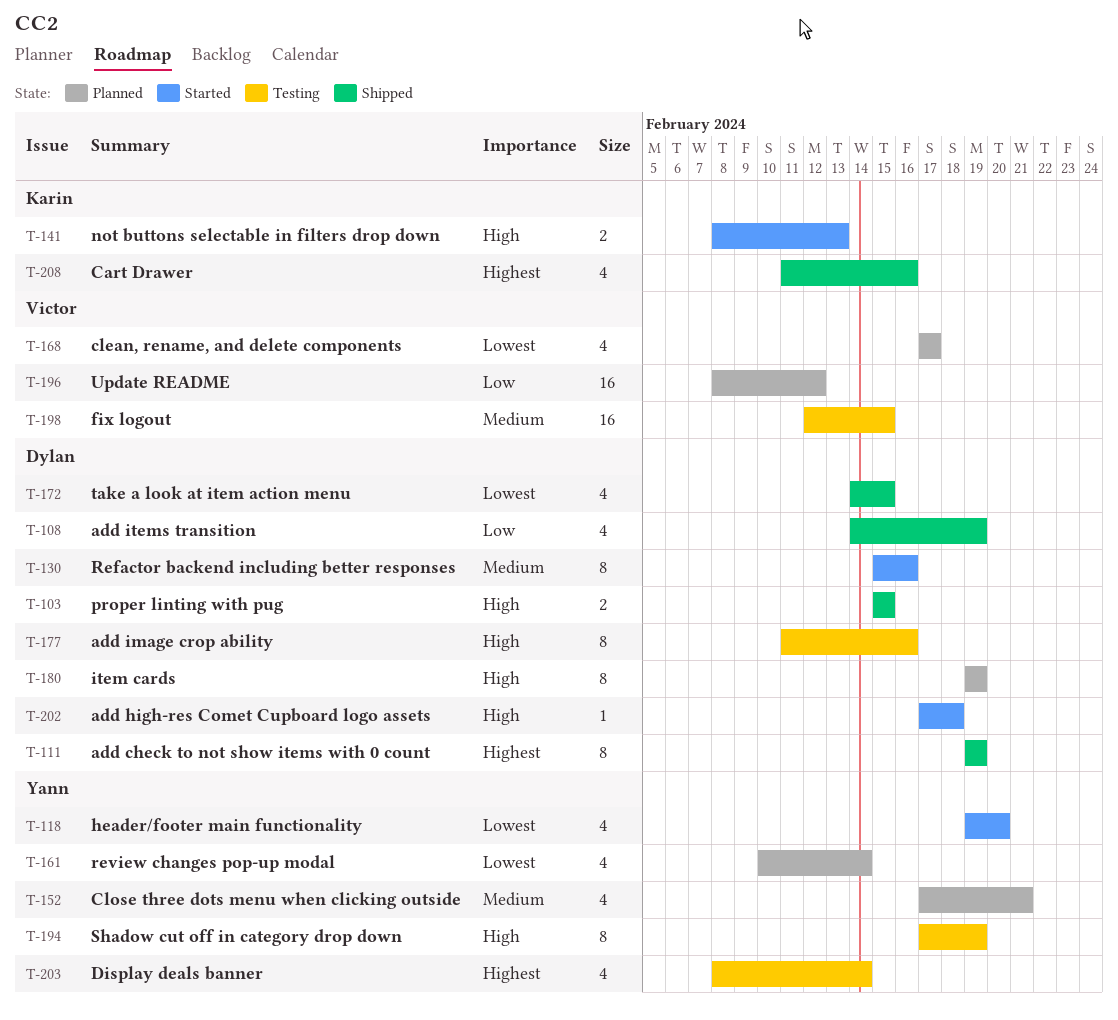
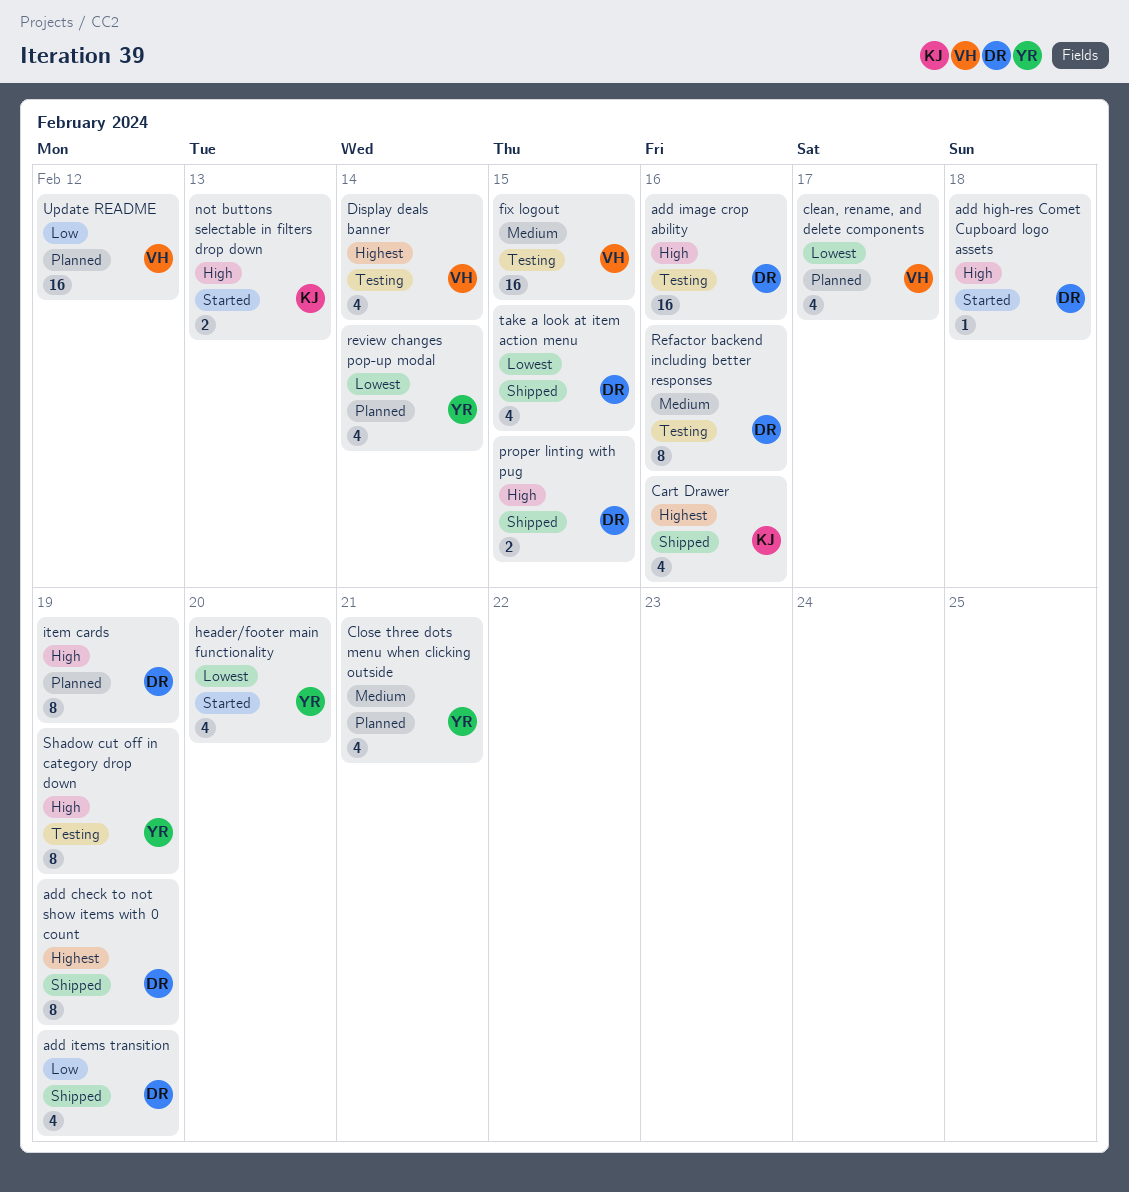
add image crop ability, estimate: 8 -> 16
Display deals banner, owner: Yann -> Victor
Refactor backend including better responses, status: Started -> Testing

